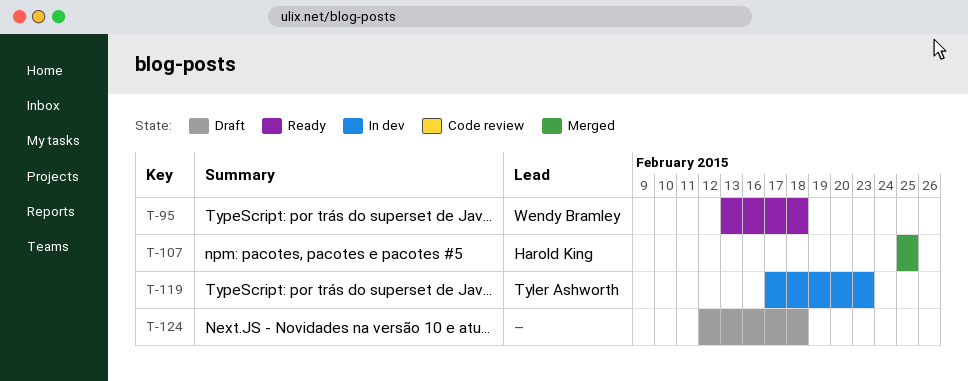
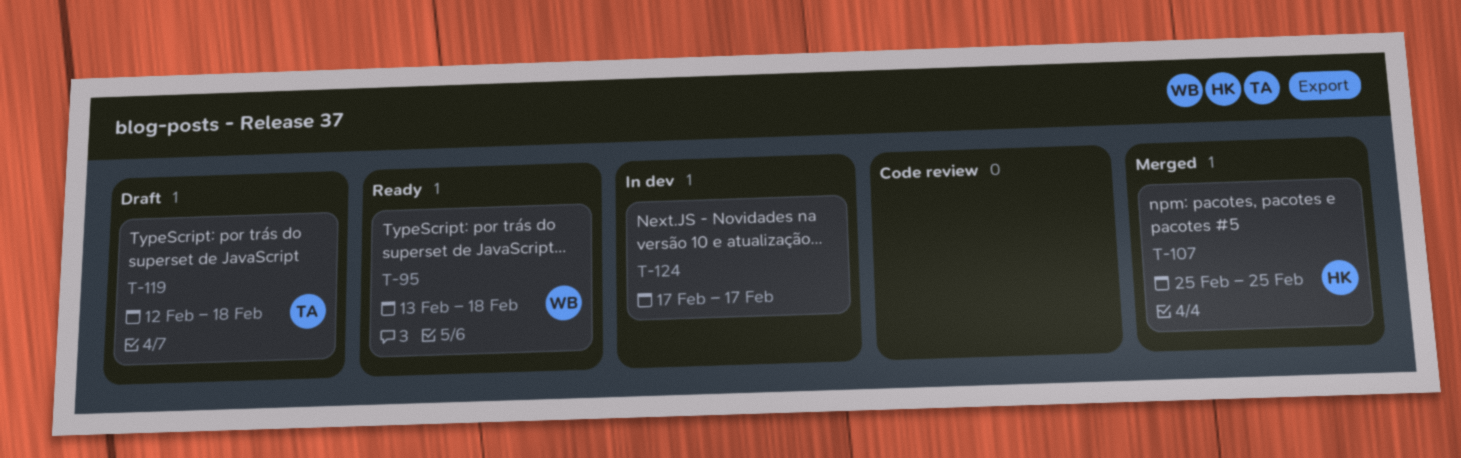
T-119, status: In dev -> Draft
T-119, start: Feb 17 -> Feb 12
T-119, due: Feb 23 -> Feb 18
T-124, status: Draft -> In dev
T-124, start: Feb 12 -> Feb 17
T-124, due: Feb 18 -> Feb 17

